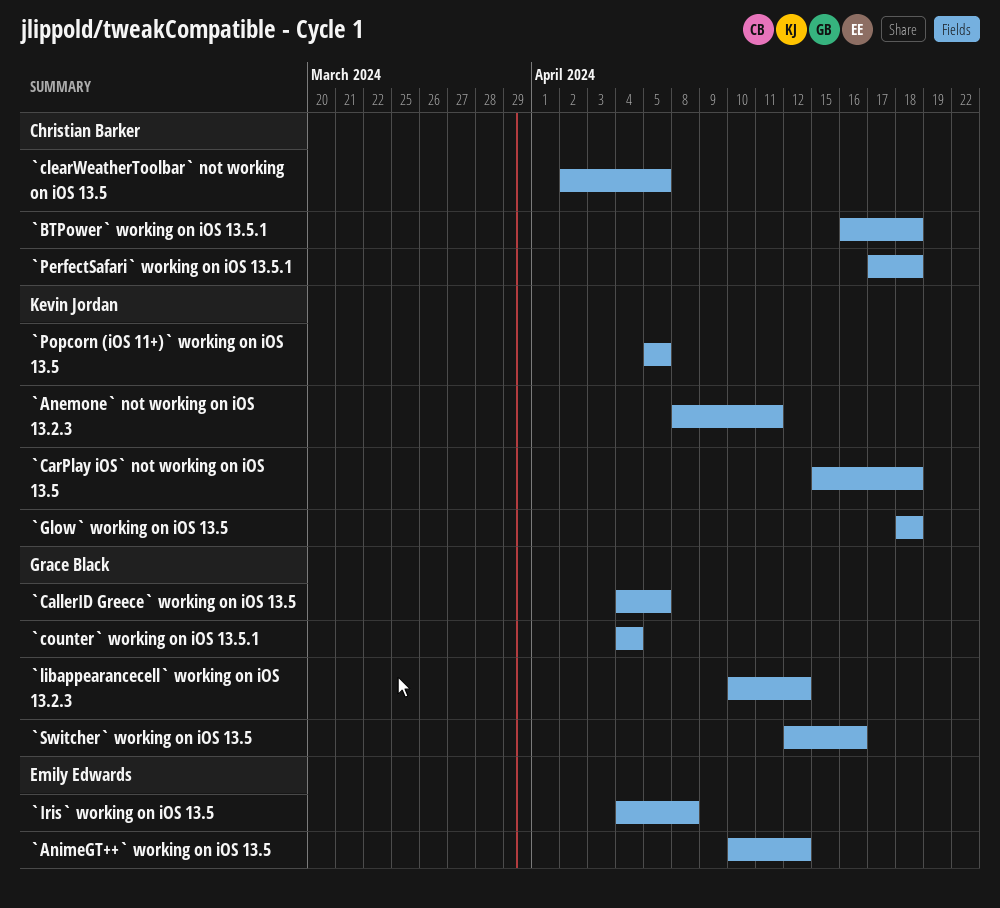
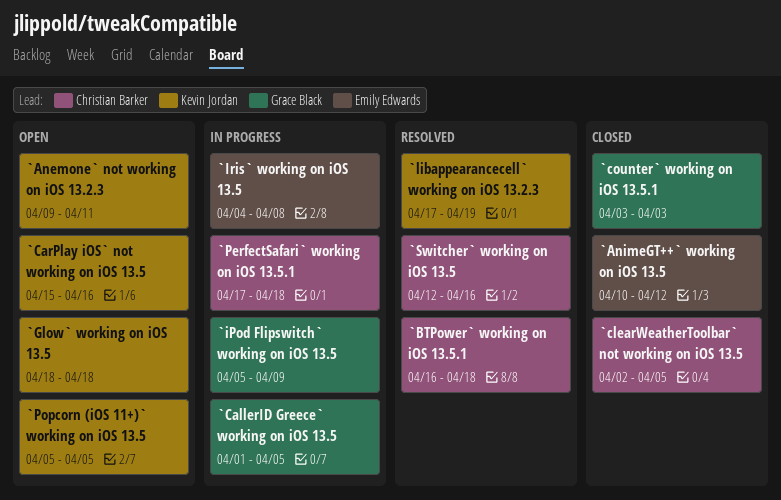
`Anemone` not working on iOS 13.2.3, start: Apr 8 -> Apr 9
`CallerID Greece` working on iOS 13.5, start: Apr 4 -> Apr 1
`CarPlay iOS` not working on iOS 13.5, due: Apr 18 -> Apr 16
`counter` working on iOS 13.5.1, start: Apr 4 -> Apr 3
`counter` working on iOS 13.5.1, due: Apr 4 -> Apr 3
`iPod Flipswitch` working on iOS 13.5: none -> present
`libappearancecell` working on iOS 13.2.3, owner: Grace Black -> Kevin Jordan
`libappearancecell` working on iOS 13.2.3, start: Apr 10 -> Apr 17
`libappearancecell` working on iOS 13.2.3, due: Apr 12 -> Apr 19
`Switcher` working on iOS 13.5, owner: Grace Black -> Christian Barker

